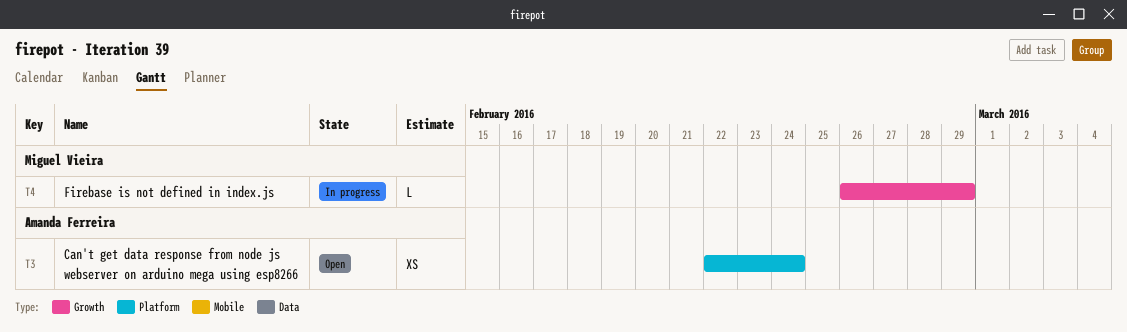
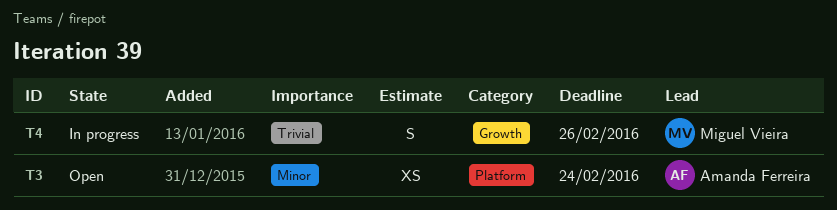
T4, estimate: L -> S
T4, due: Feb 29 -> Feb 26

